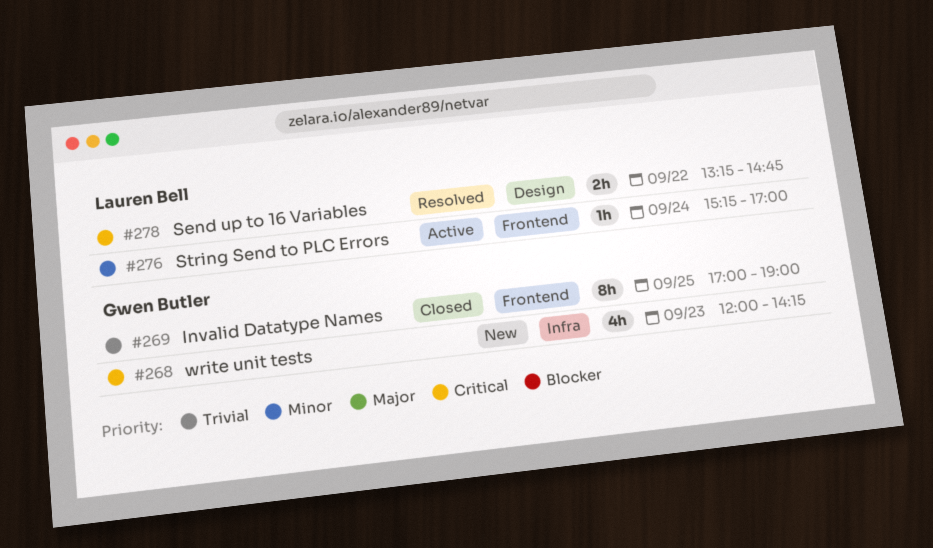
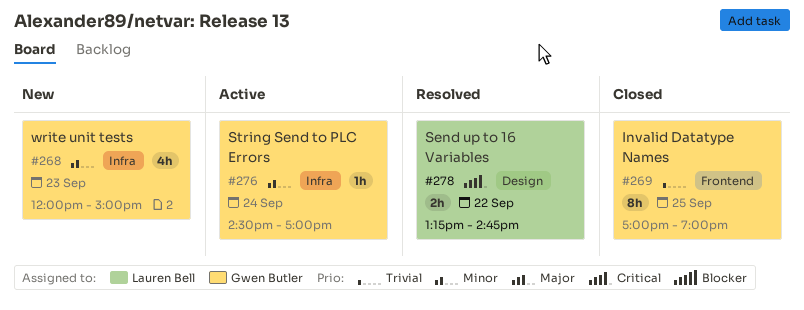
#268, priority: Critical -> Minor
#268, ends: 14:15 -> 15:00
#276, owner: Lauren Bell -> Gwen Butler
#276, label: Frontend -> Infra
#276, begins: 15:15 -> 14:30

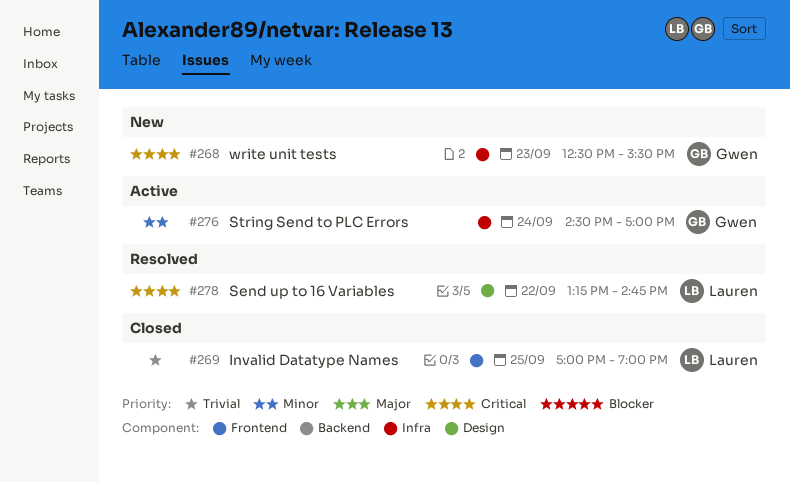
#268, priority: Minor -> Critical
#268, begins: 12:00 -> 12:30
#268, ends: 15:00 -> 15:30
#269, owner: Gwen Butler -> Lauren Bell

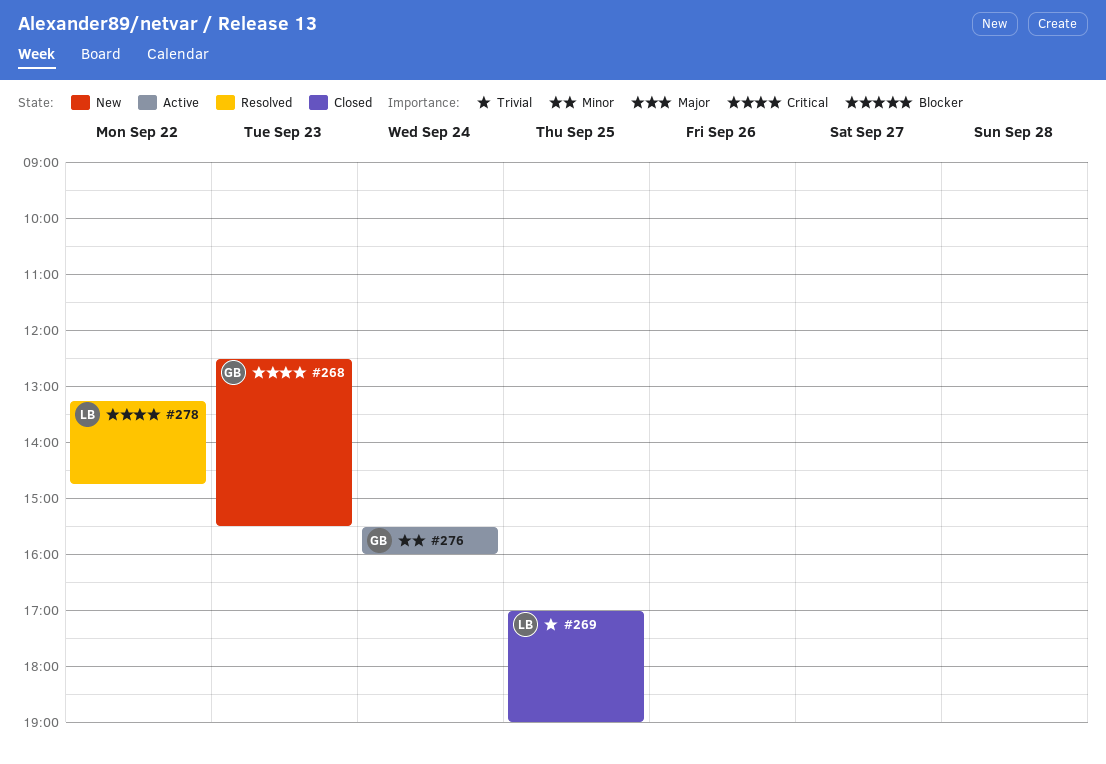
#276, begins: 14:30 -> 15:30
#276, ends: 17:00 -> 16:00

